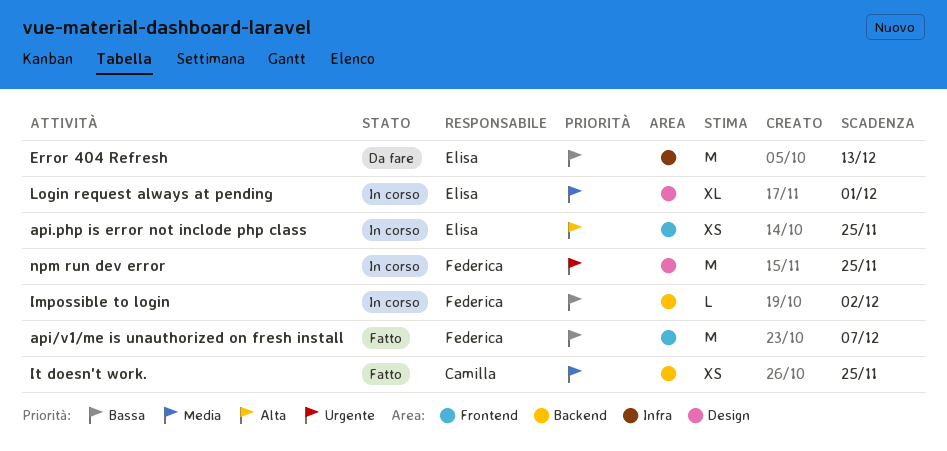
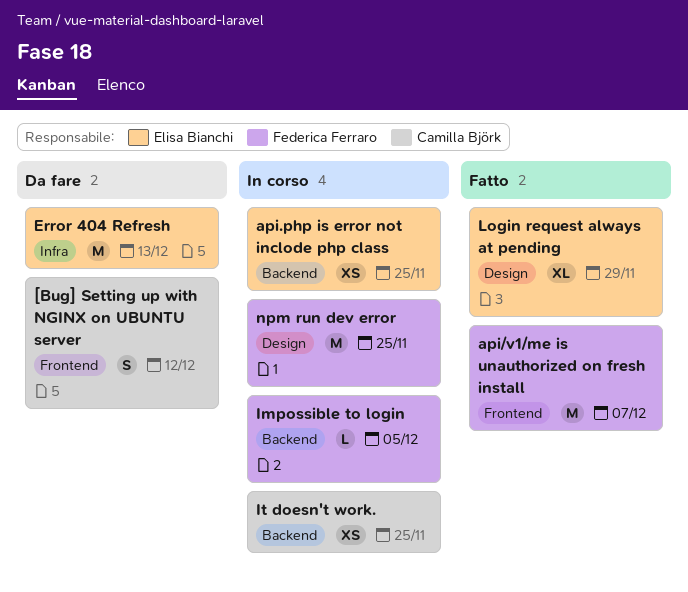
[Bug] Setting up with NGINX on UBUNTU server: none -> present
api.php is error not inclode php class, label: Frontend -> Backend
Impossible to login, due: Dec 2 -> Dec 5
It doesn't work., status: Fatto -> In corso
Login request always at pending, status: In corso -> Fatto
Login request always at pending, due: Dec 1 -> Nov 29

